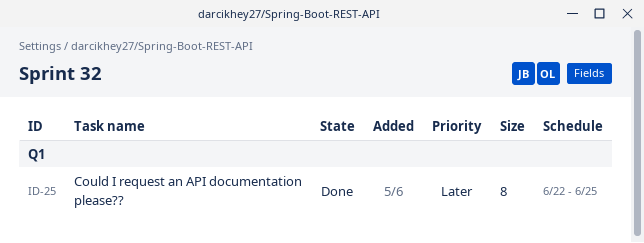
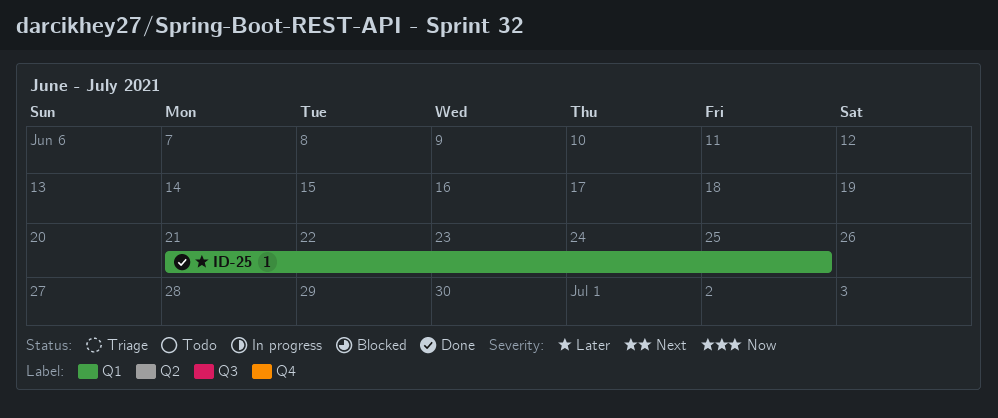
ID-25, estimate: 8 -> 1
ID-25, start: Jun 22 -> Jun 21

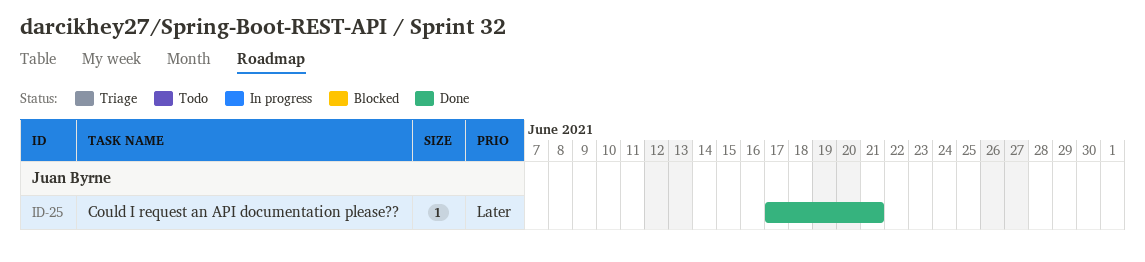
ID-25, start: Jun 21 -> Jun 17
ID-25, due: Jun 25 -> Jun 21

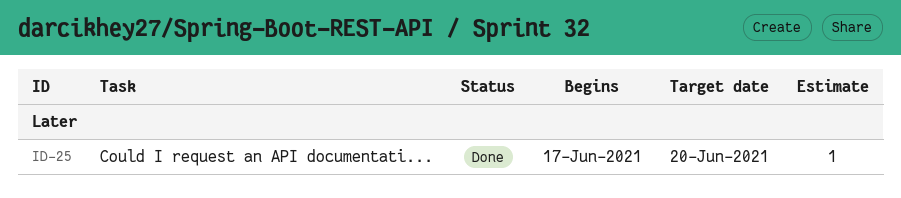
ID-25, due: Jun 21 -> Jun 20

